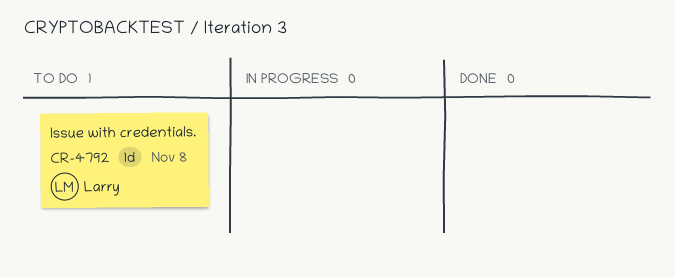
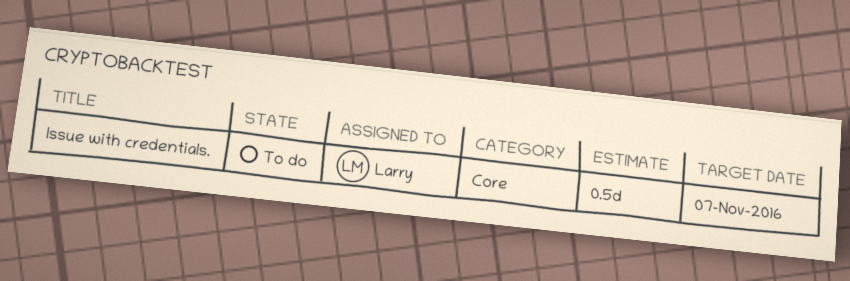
Issue with credentials., estimate: 1d -> 0.5d
Issue with credentials., due: Nov 8 -> Nov 7

